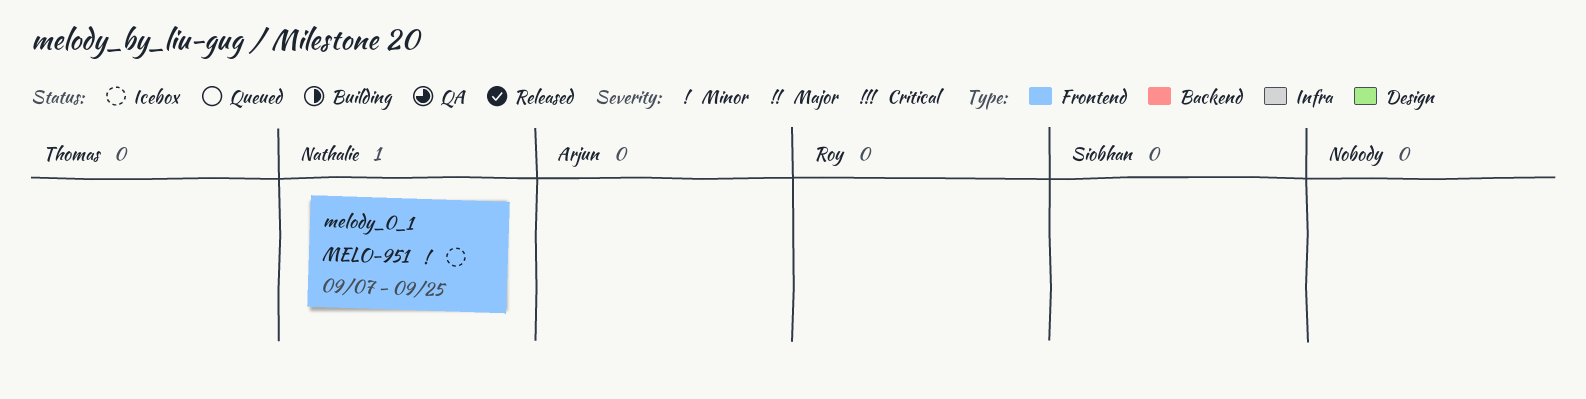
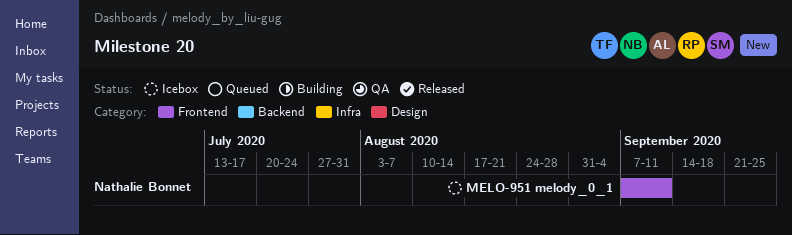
MELO-951, due: Sep 25 -> Sep 11

